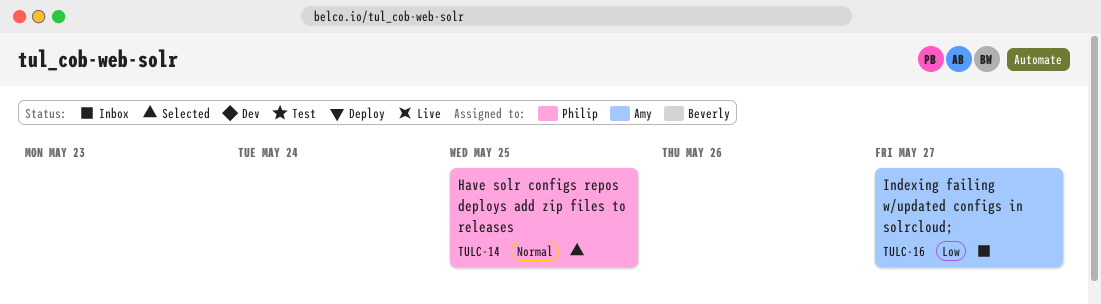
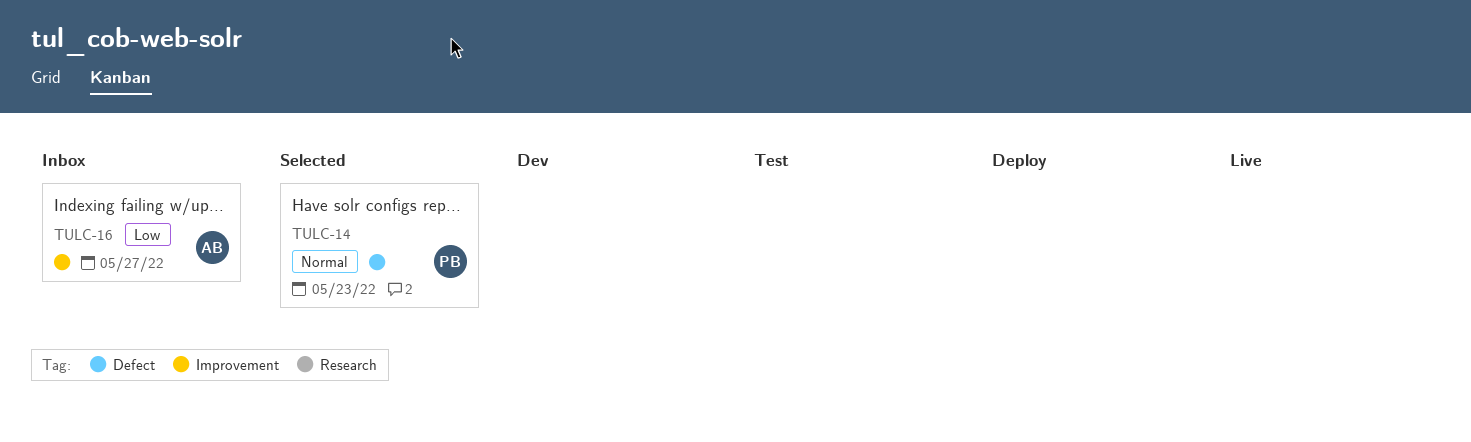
TULC-14, due: May 25 -> May 23

